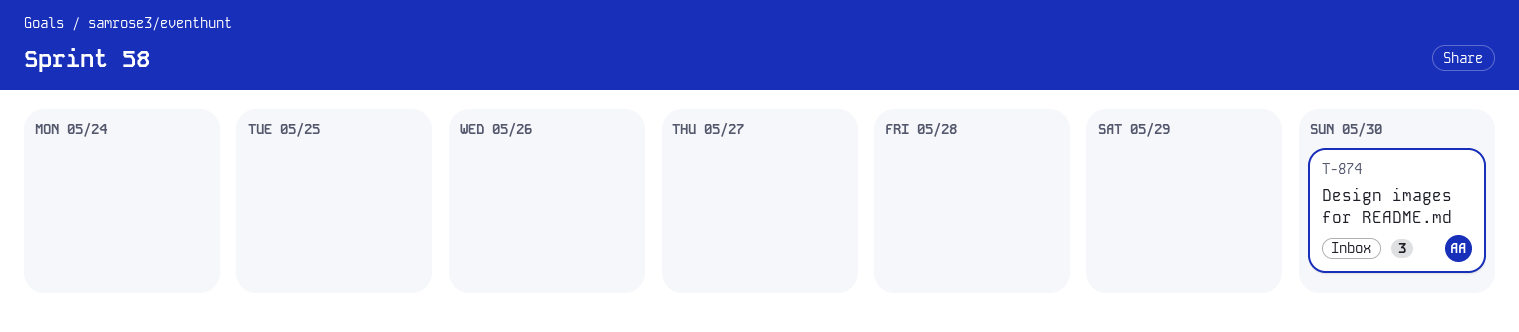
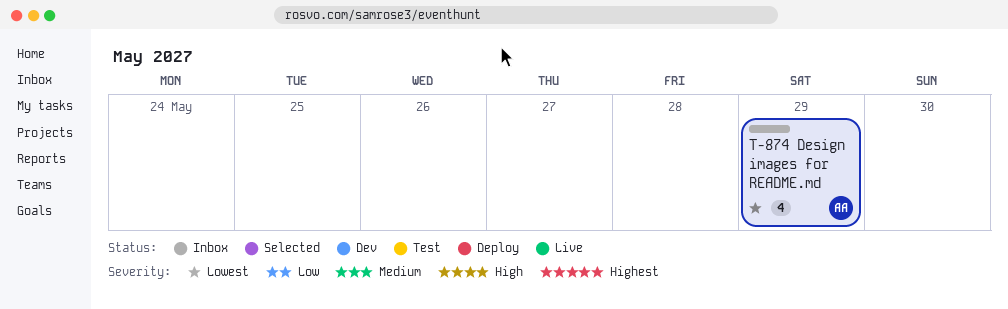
T-874, estimate: 3 -> 4
T-874, due: May 30 -> May 29

